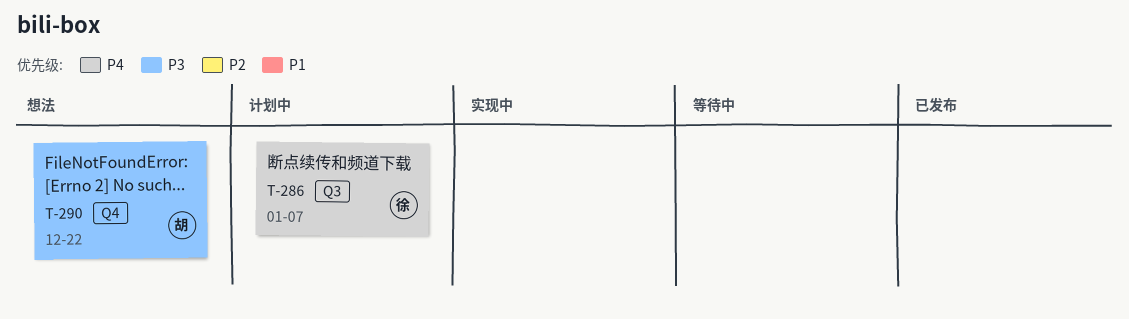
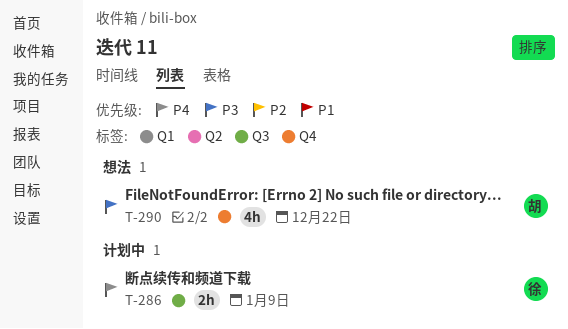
T-286, due: Jan 7 -> Jan 9

